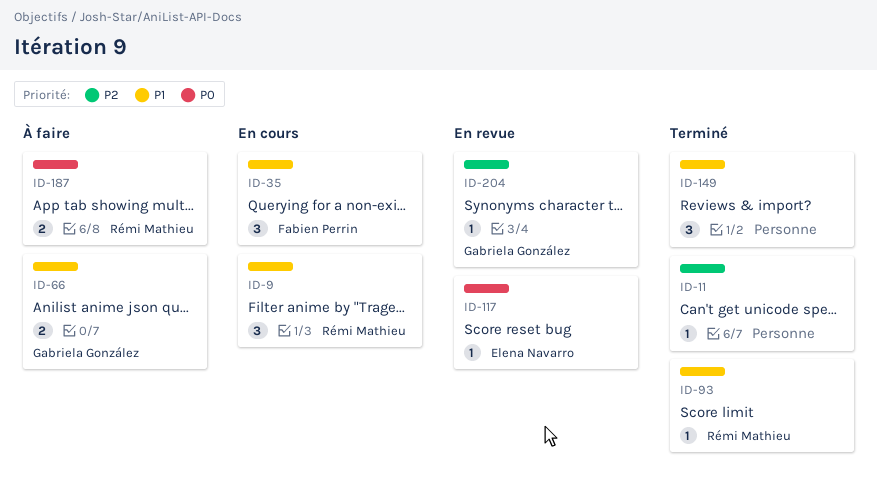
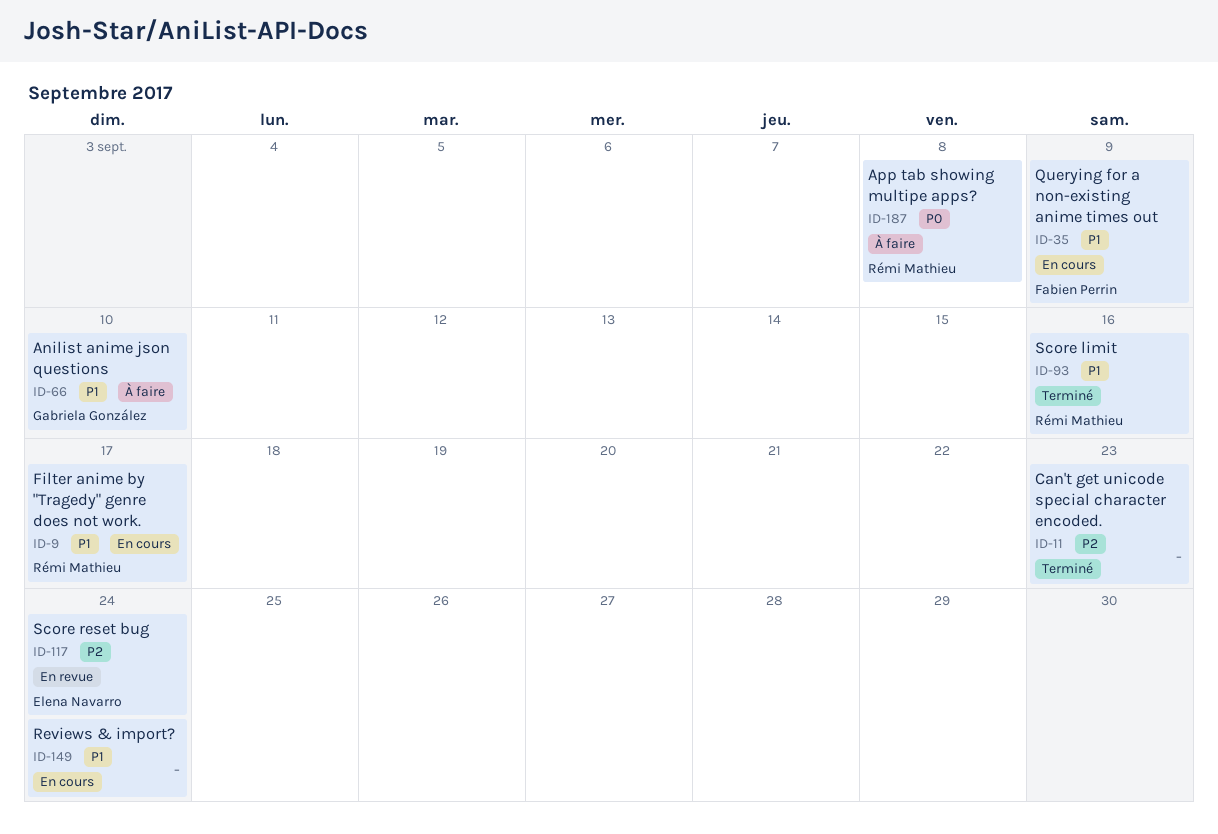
ID-117, priority: P0 -> P2
ID-149, status: Terminé -> En cours
ID-204: present -> none

